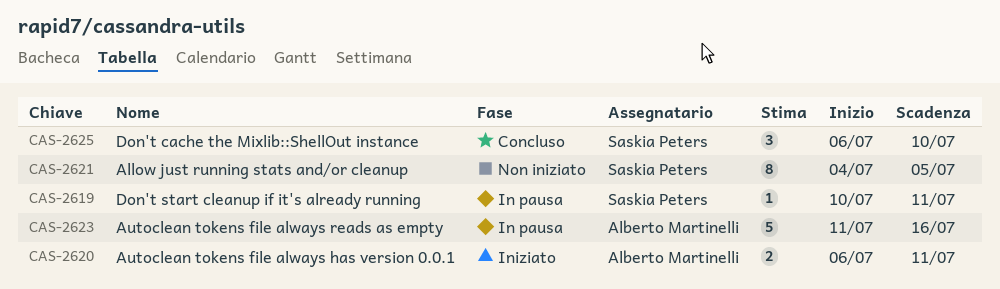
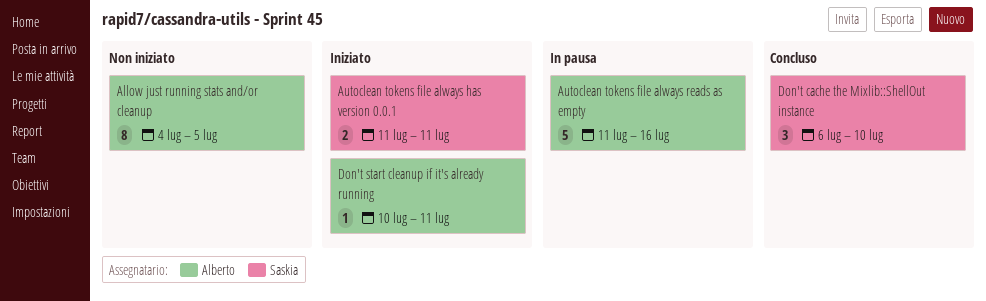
Allow just running stats and/or cleanup, owner: Saskia Peters -> Alberto Martinelli
Autoclean tokens file always has version 0.0.1, owner: Alberto Martinelli -> Saskia Peters
Autoclean tokens file always has version 0.0.1, start: Jul 6 -> Jul 11
Don't start cleanup if it's already running, status: In pausa -> Iniziato
Don't start cleanup if it's already running, owner: Saskia Peters -> Alberto Martinelli

